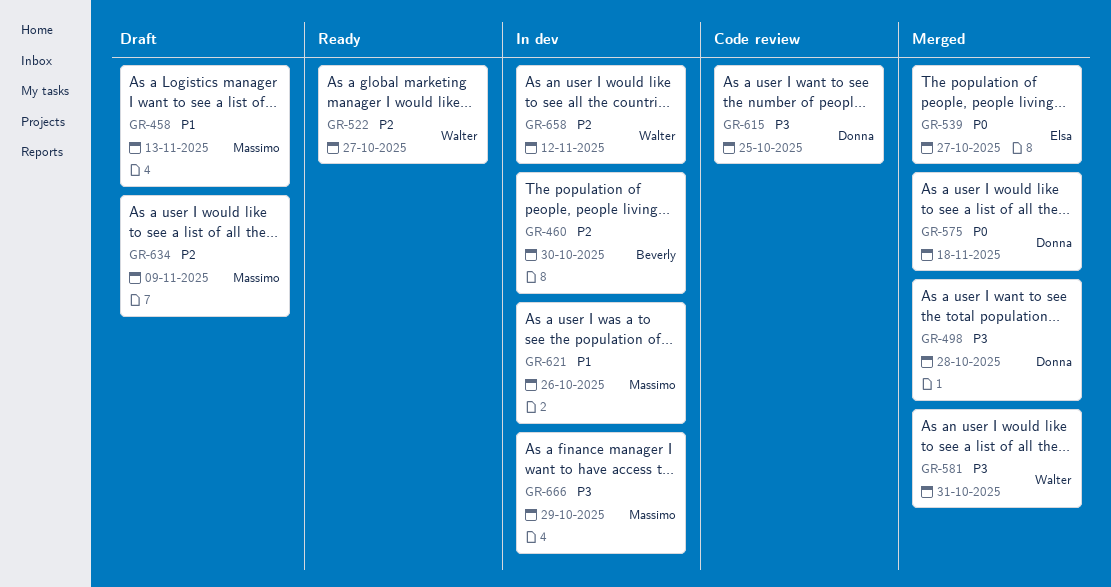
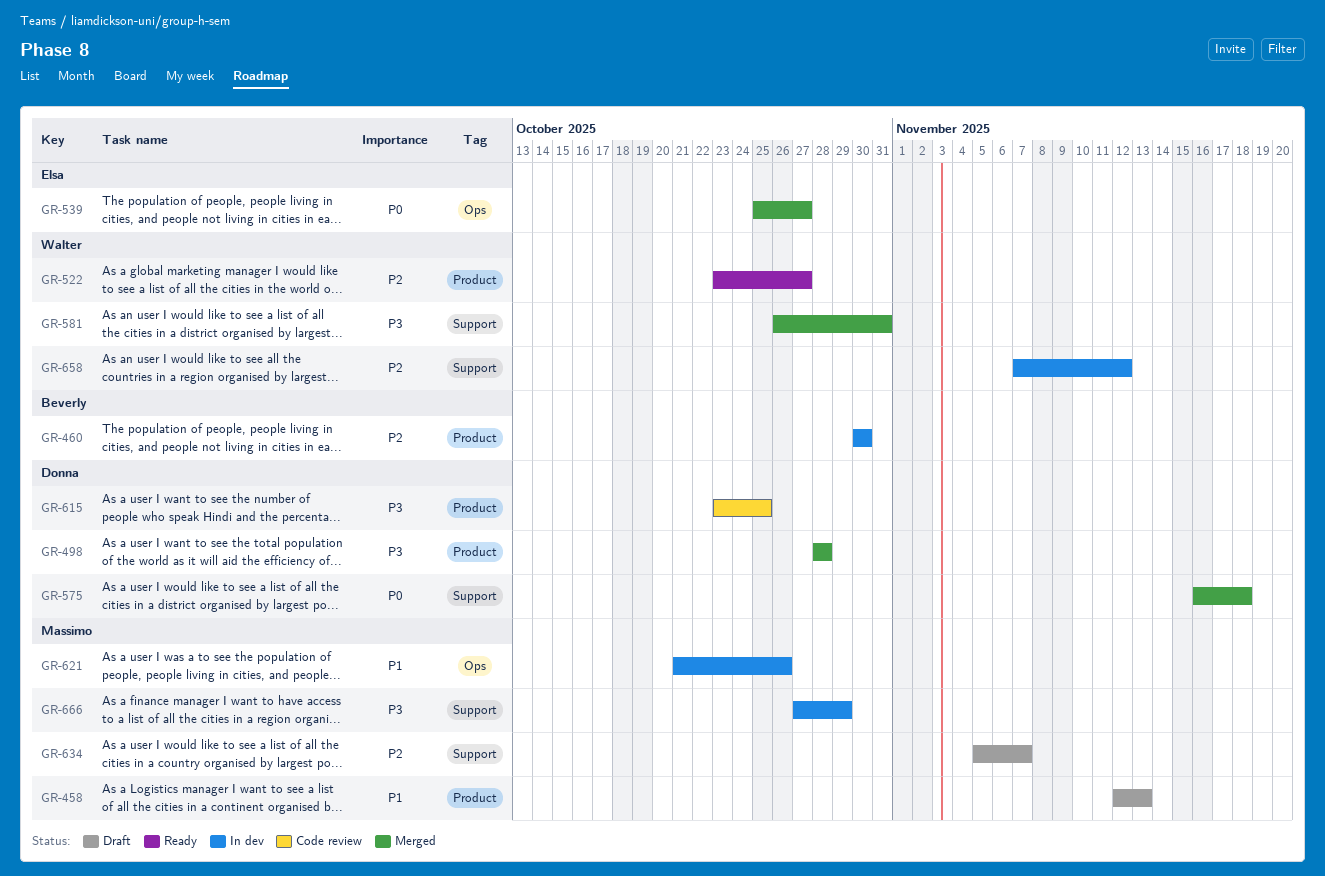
GR-634, due: Nov 9 -> Nov 7

